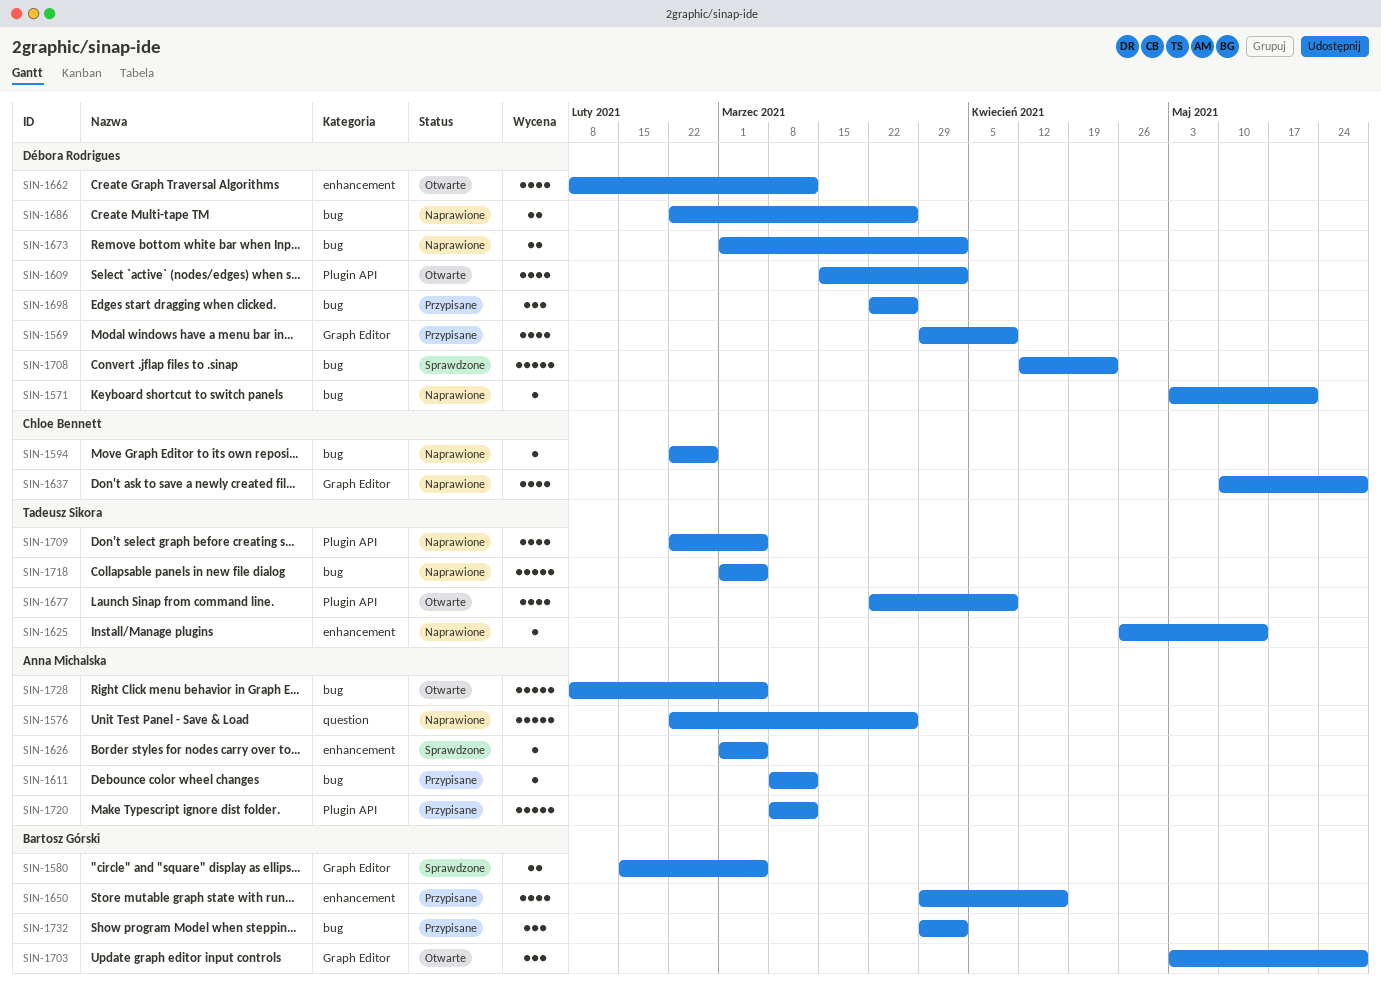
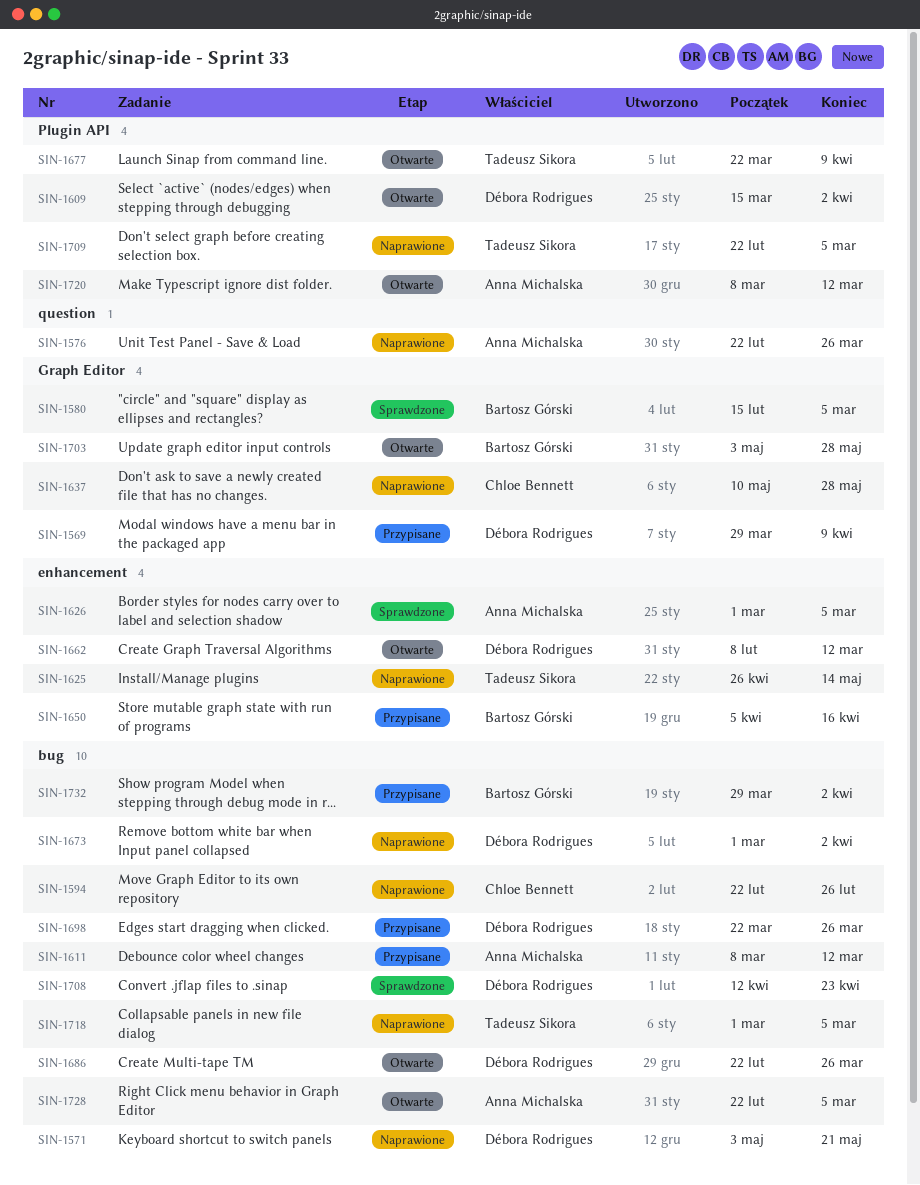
SIN-1650, start: Mar 29 -> Apr 5
SIN-1686, status: Naprawione -> Otwarte
SIN-1720, status: Przypisane -> Otwarte
SIN-1728, start: Feb 8 -> Feb 22

